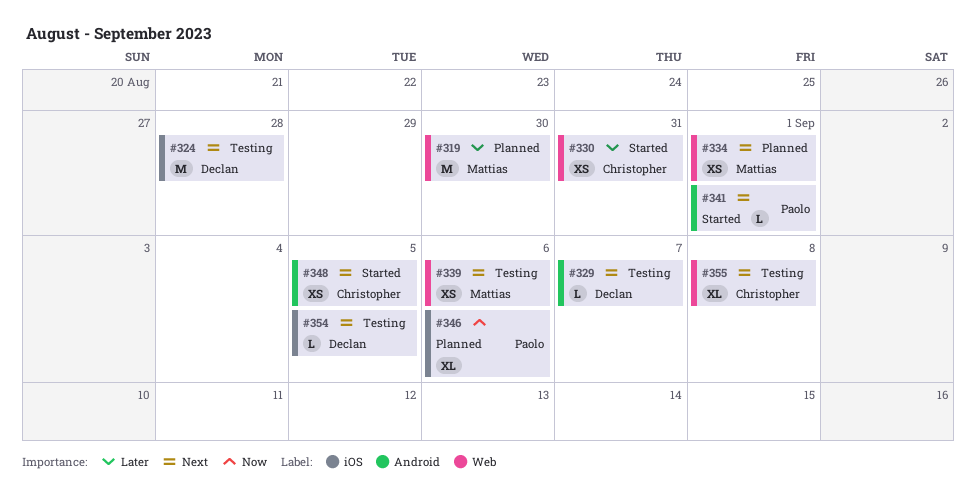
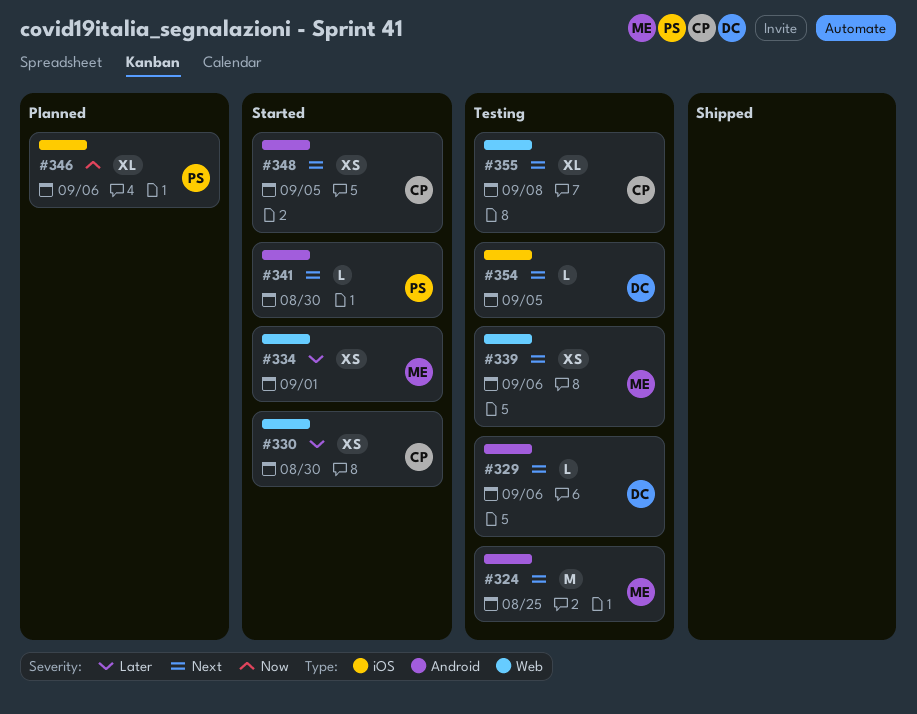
#319: present -> none
#324, owner: Declan -> Mattias
#324, label: iOS -> Android
#324, due: Aug 28 -> Aug 25
#329, due: Sep 7 -> Sep 6
#330, due: Aug 31 -> Aug 30
#334, status: Planned -> Started
#334, priority: Next -> Later
#341, due: Sep 1 -> Aug 30

